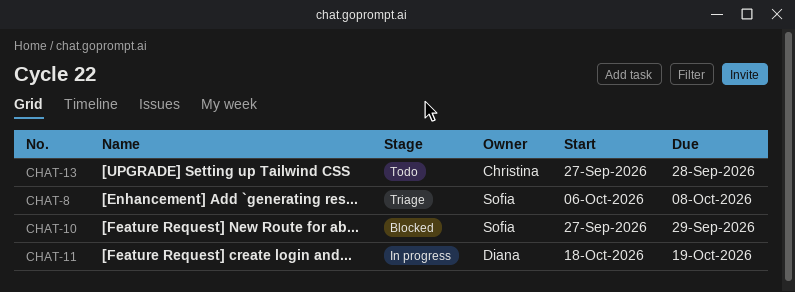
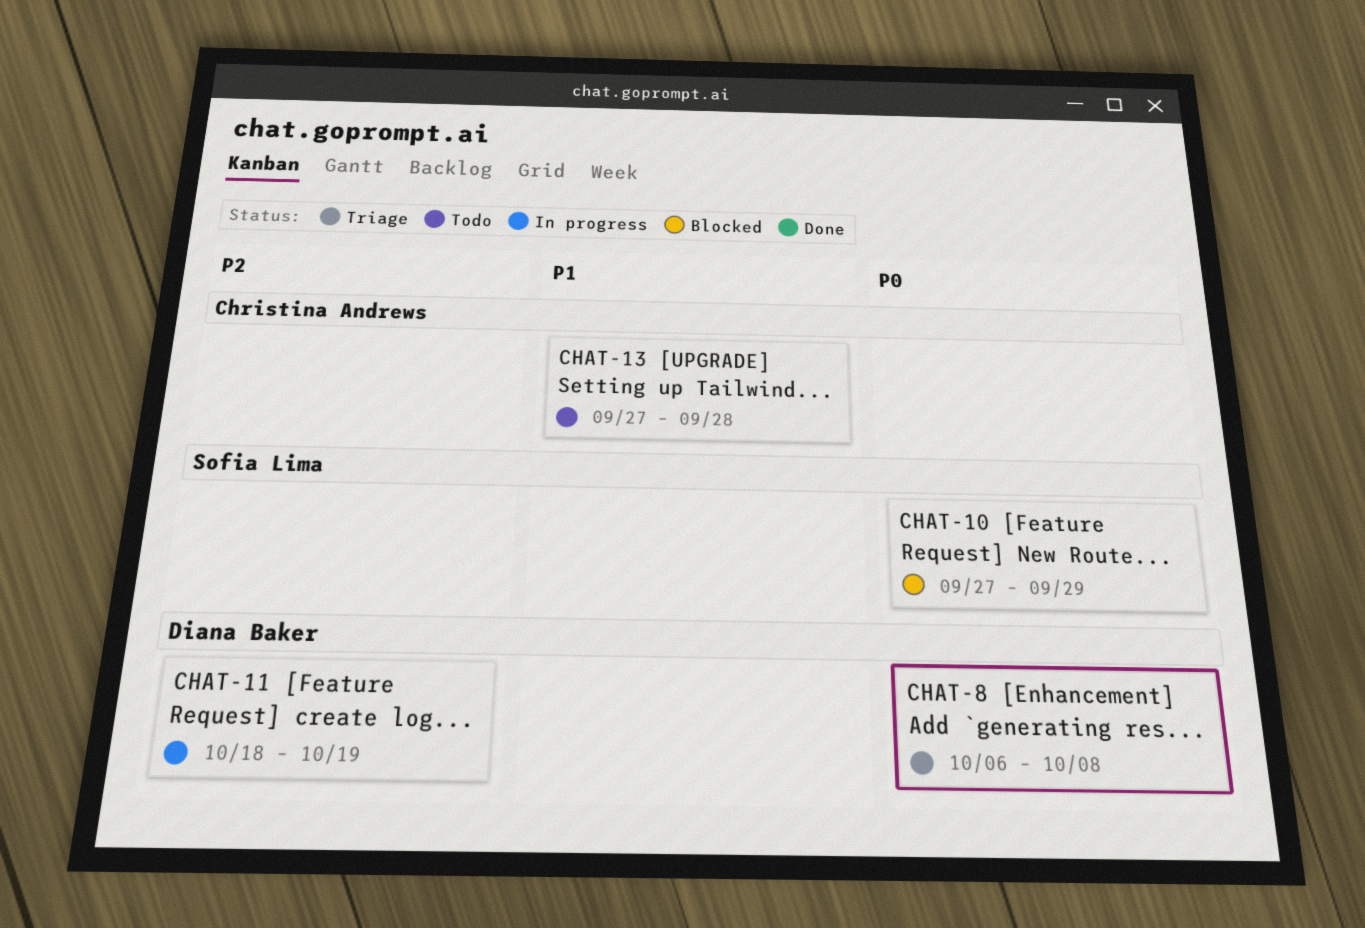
CHAT-8, owner: Sofia Lima -> Diana Baker

